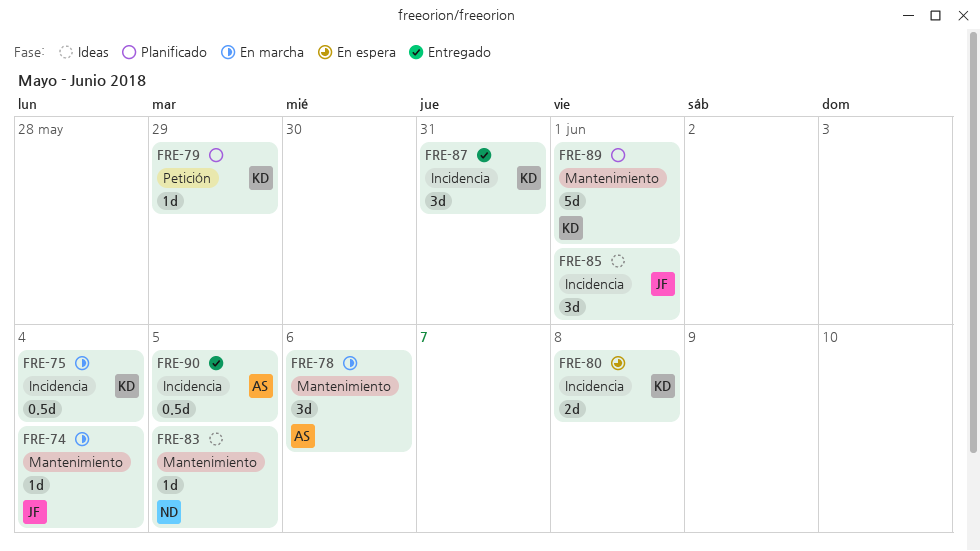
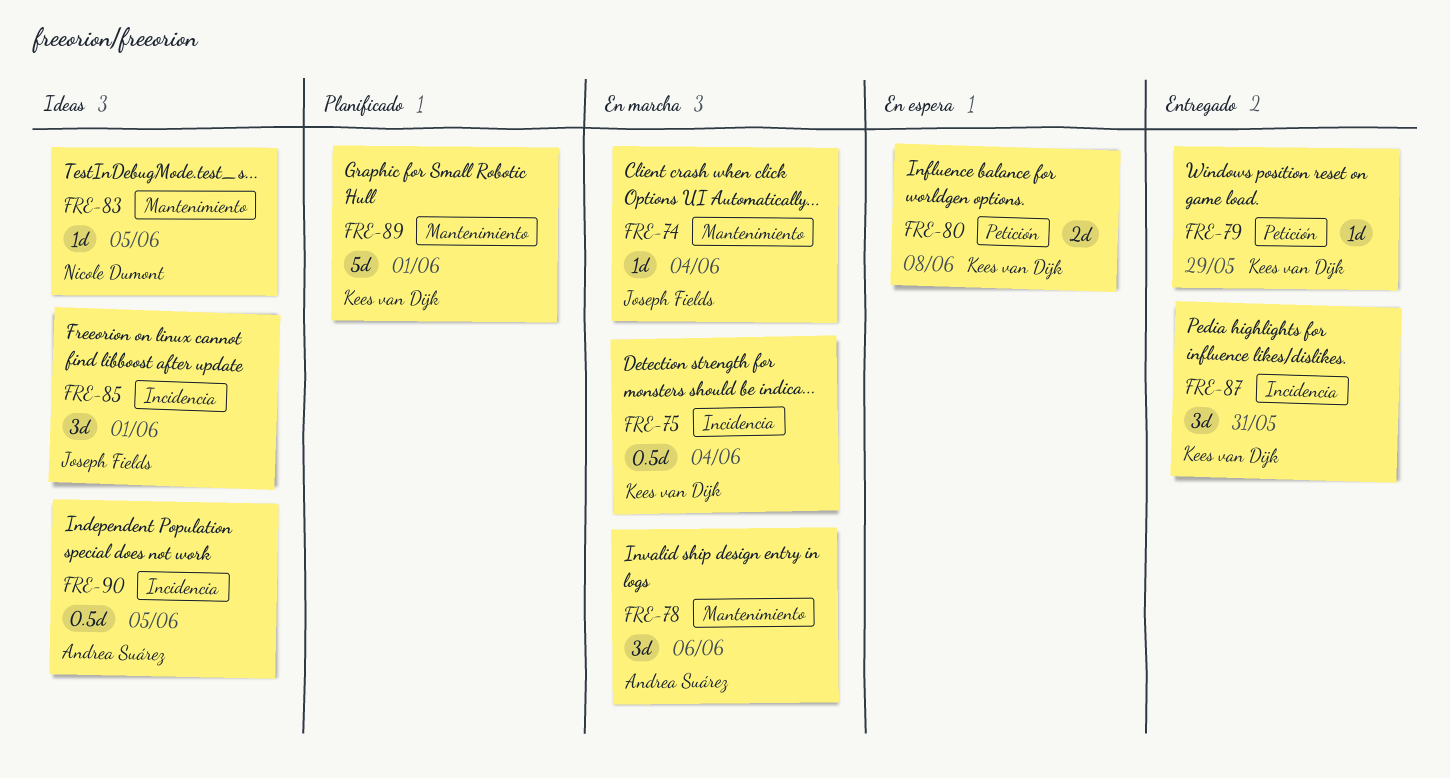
FRE-79, status: Planificado -> Entregado
FRE-80, label: Incidencia -> Petición
FRE-90, status: Entregado -> Ideas

